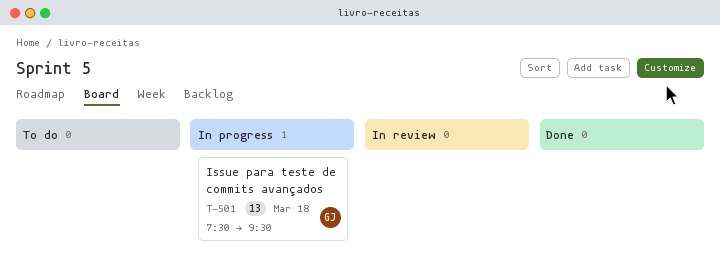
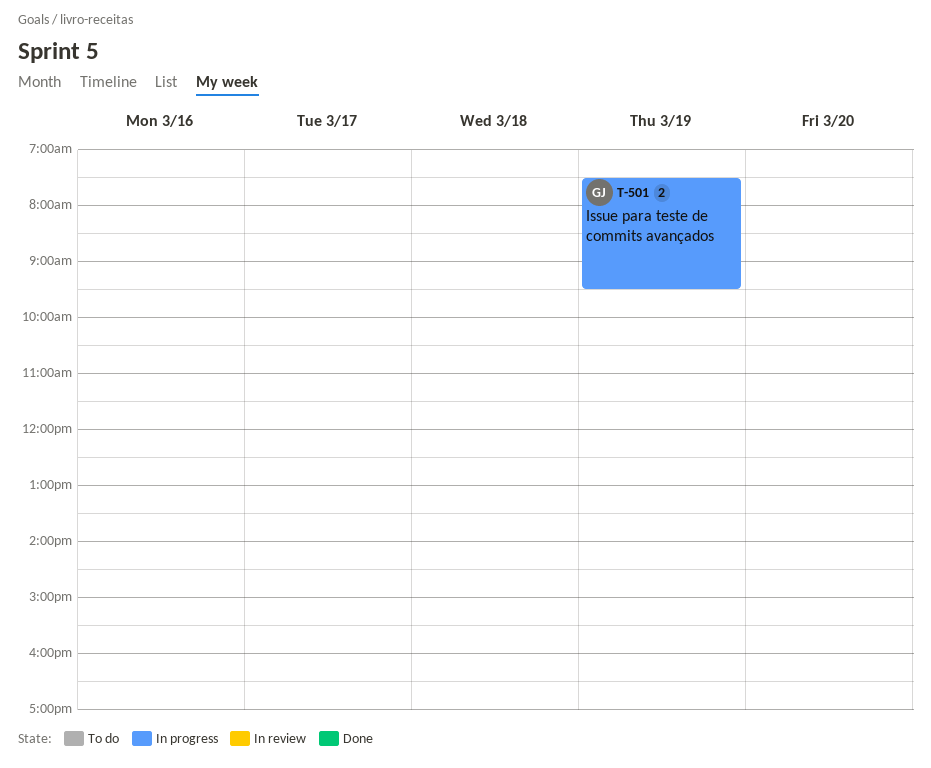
T-501, estimate: 13 -> 2
T-501, day: Mar 18 -> Mar 19

